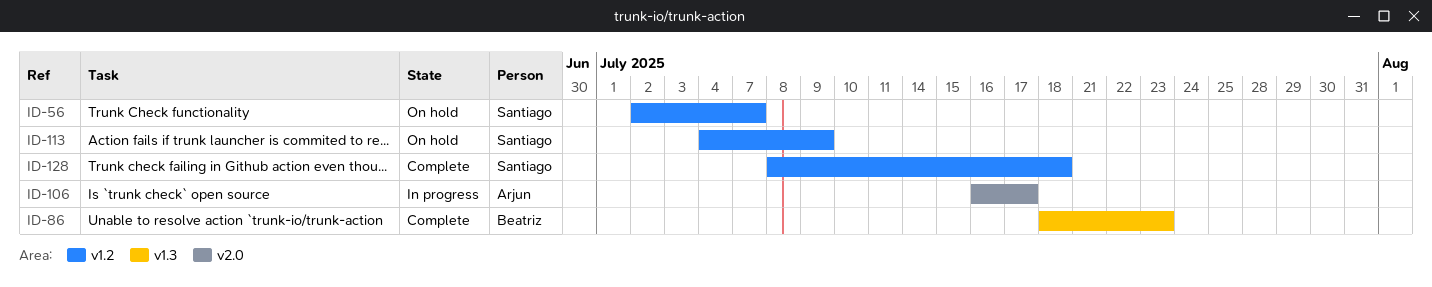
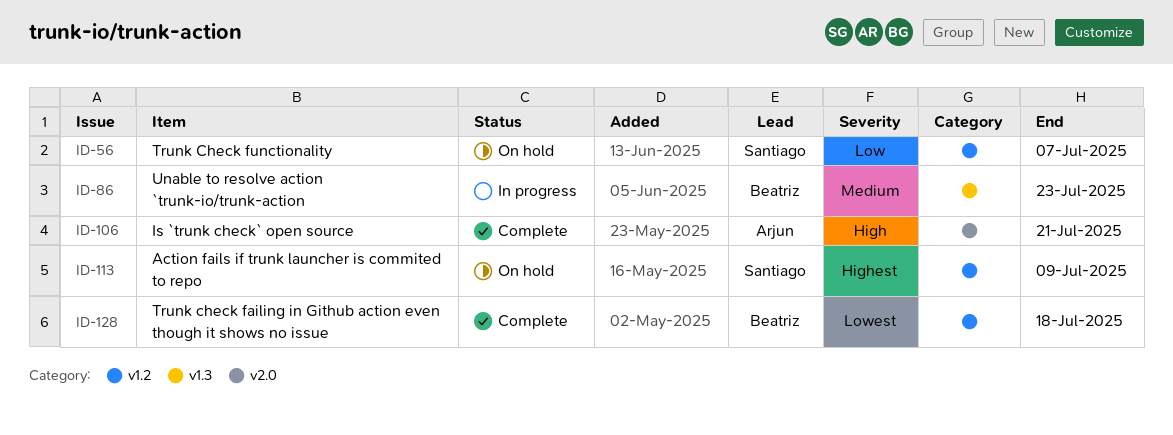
ID-86, status: Complete -> In progress
ID-106, status: In progress -> Complete
ID-106, due: Jul 17 -> Jul 21
ID-128, owner: Santiago -> Beatriz

